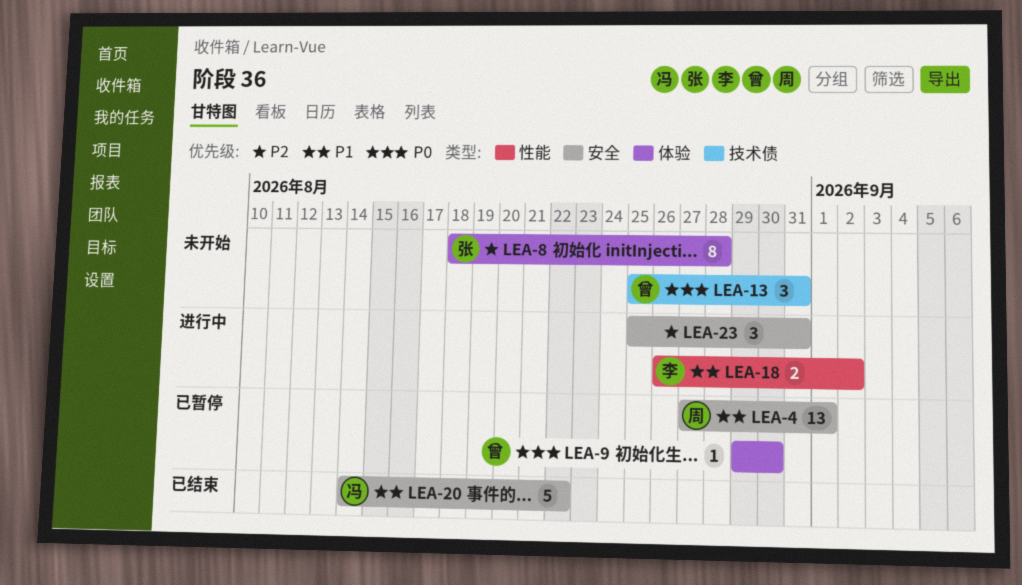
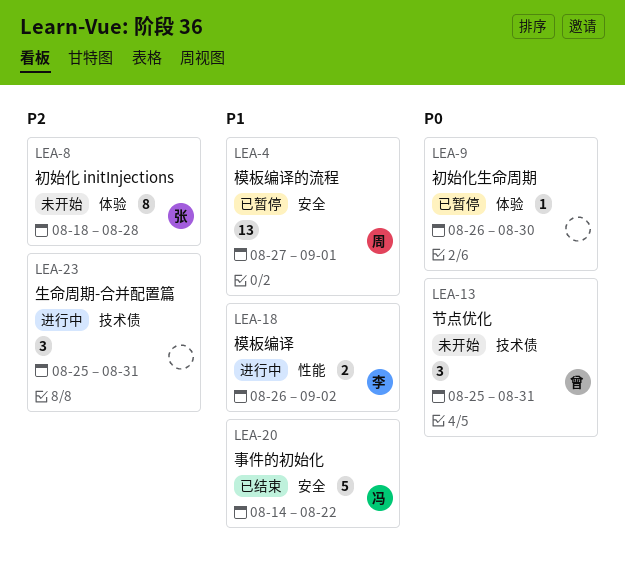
LEA-9, owner: 曾 -> none
LEA-9, start: Aug 29 -> Aug 26
LEA-23, label: 安全 -> 技术债

